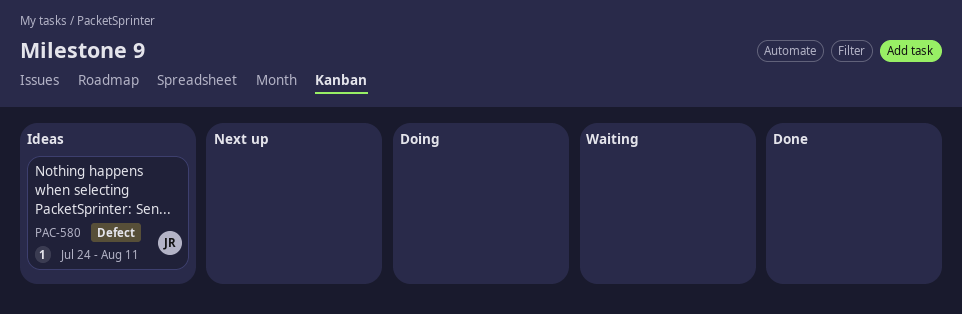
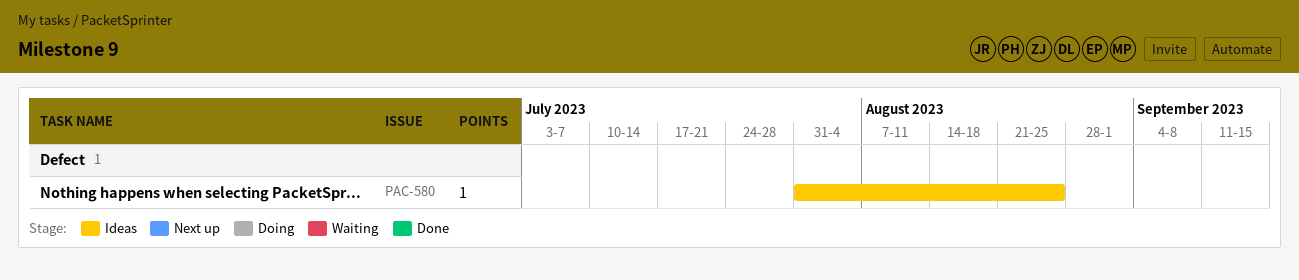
PAC-580, start: Jul 24 -> Jul 31
PAC-580, due: Aug 11 -> Aug 25

